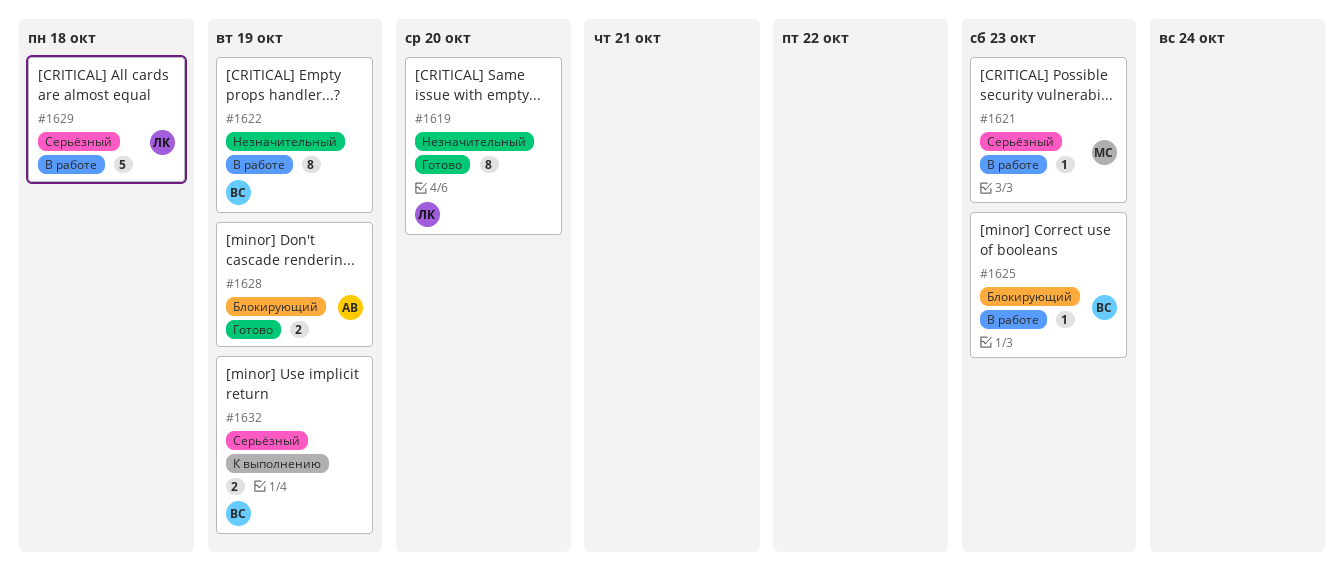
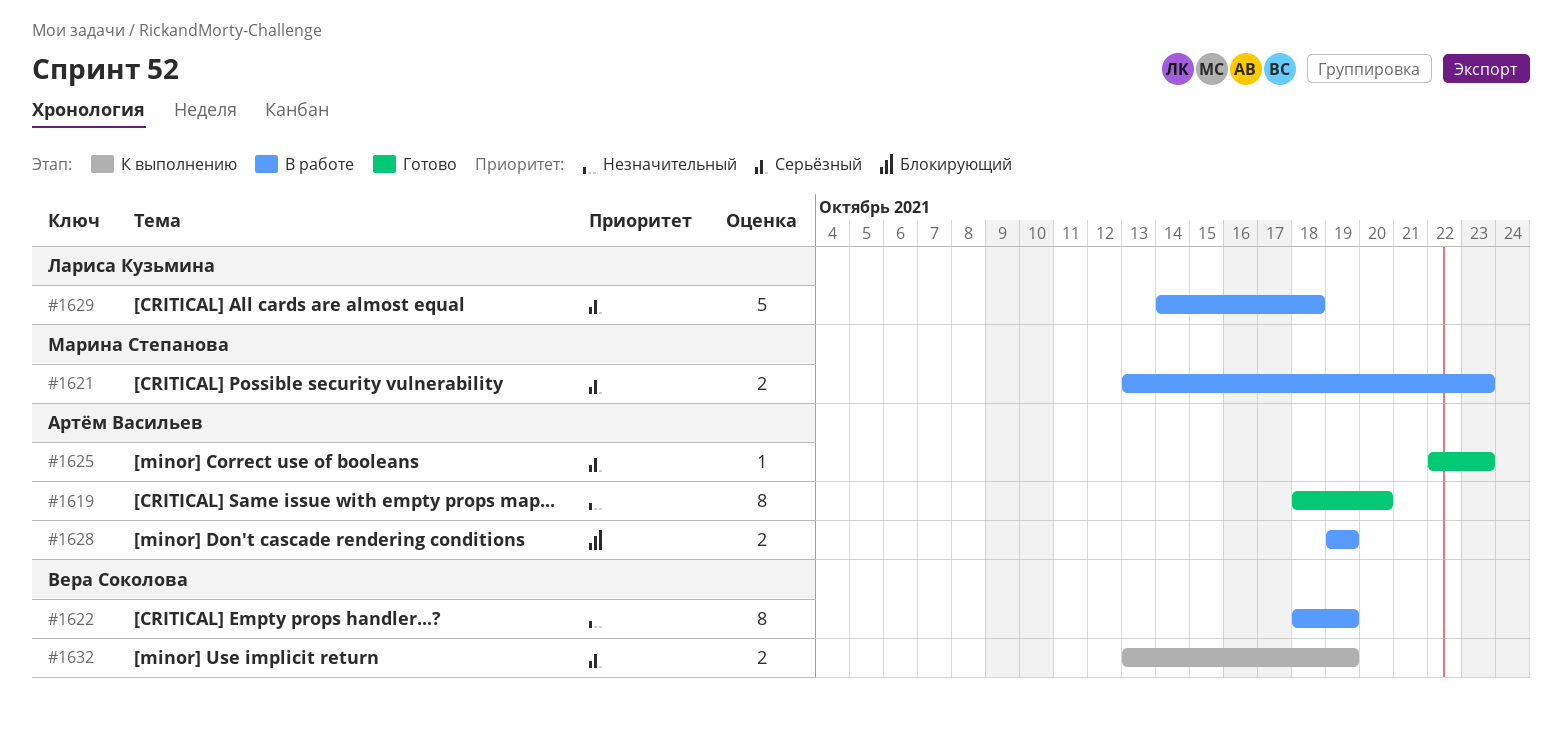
#1619, owner: Лариса Кузьмина -> Артём Васильев
#1621, estimate: 1 -> 2
#1625, status: В работе -> Готово
#1625, owner: Вера Соколова -> Артём Васильев
#1625, priority: Блокирующий -> Серьёзный
#1628, status: Готово -> В работе

